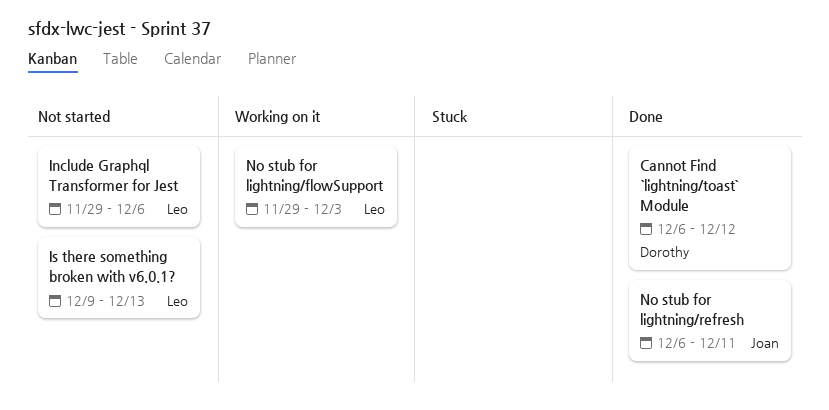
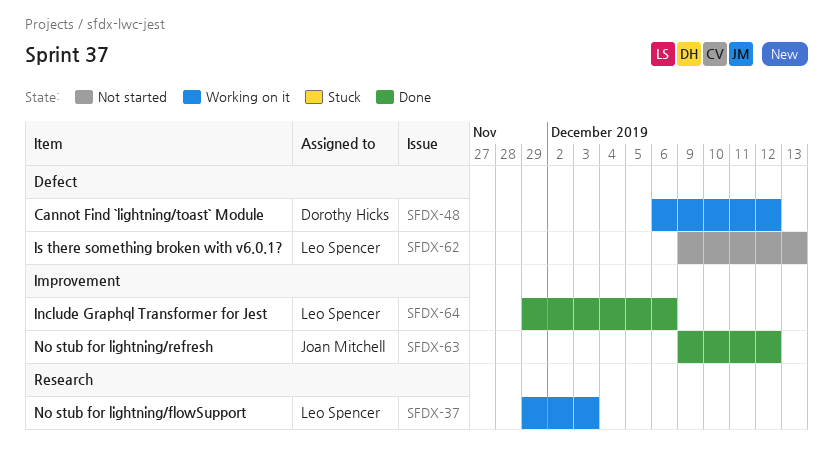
Cannot Find `lightning/toast` Module, status: Done -> Working on it
Include Graphql Transformer for Jest, status: Not started -> Done
No stub for lightning/refresh, start: Dec 6 -> Dec 9
No stub for lightning/refresh, due: Dec 11 -> Dec 12

